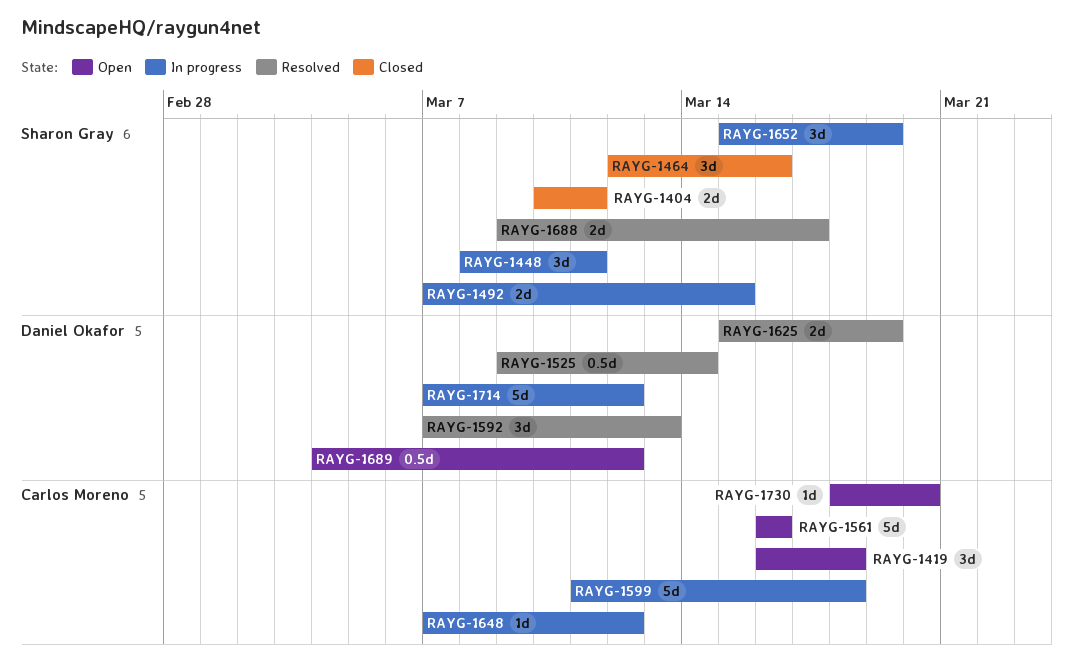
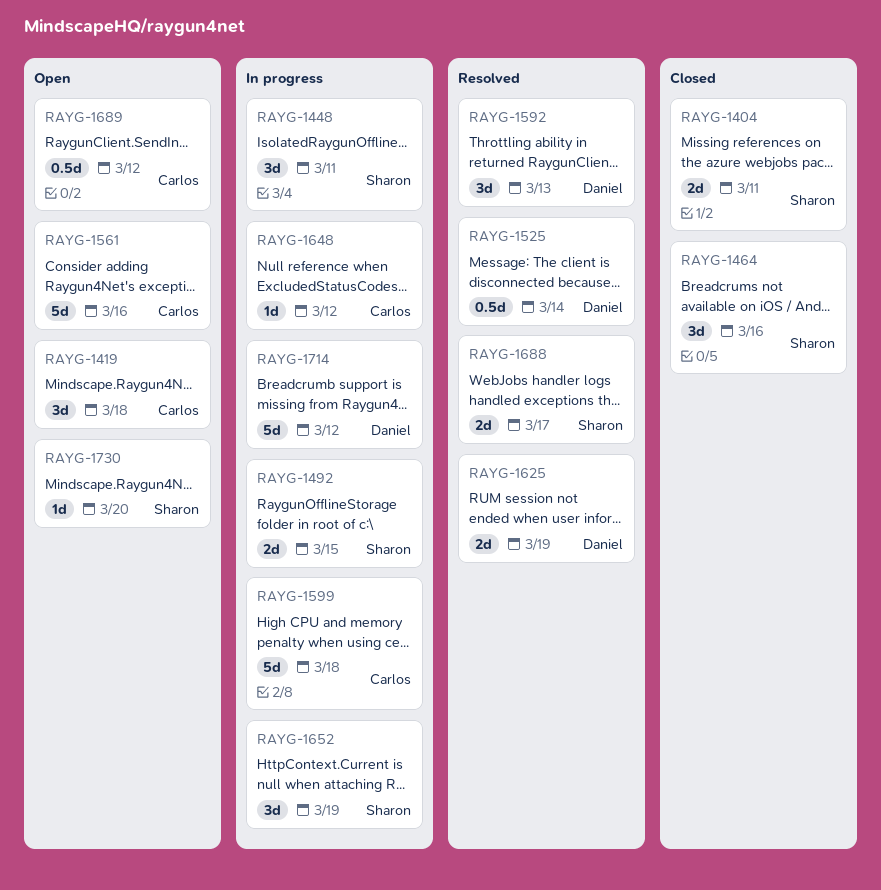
RAYG-1689, owner: Daniel Okafor -> Carlos Moreno
RAYG-1730, owner: Carlos Moreno -> Sharon Gray

